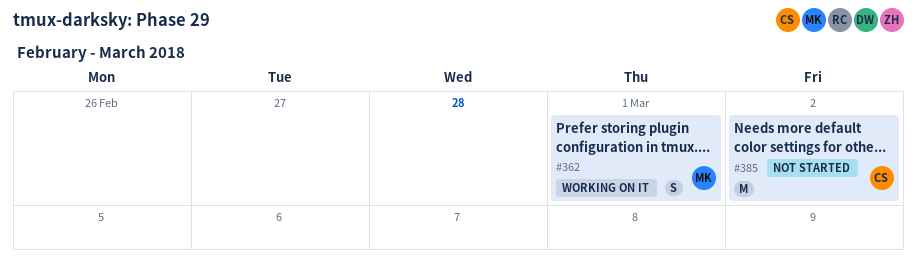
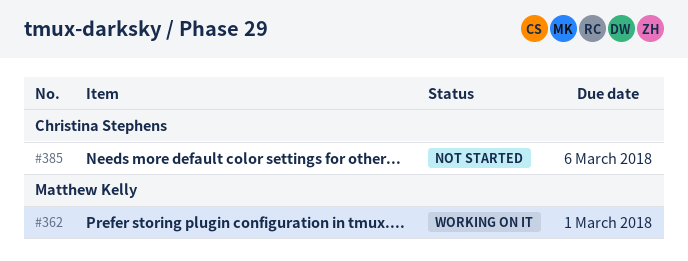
#385, due: Mar 2 -> Mar 6

